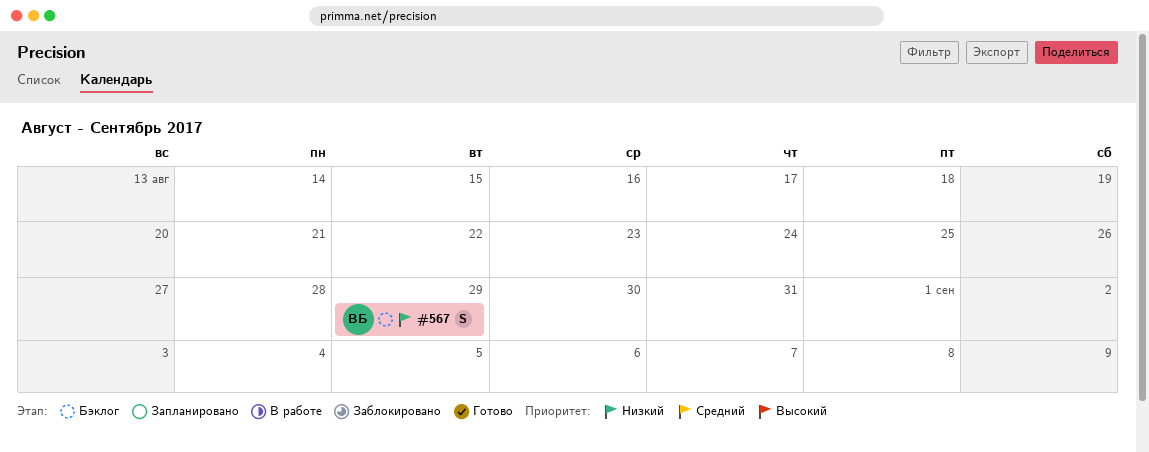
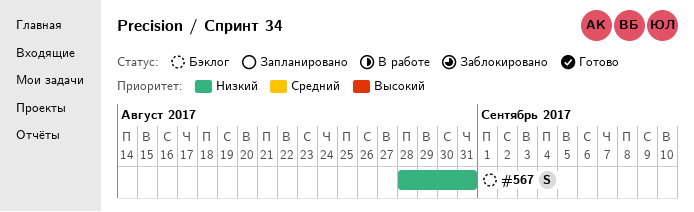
#567, start: Aug 29 -> Aug 28
#567, due: Aug 29 -> Aug 31

